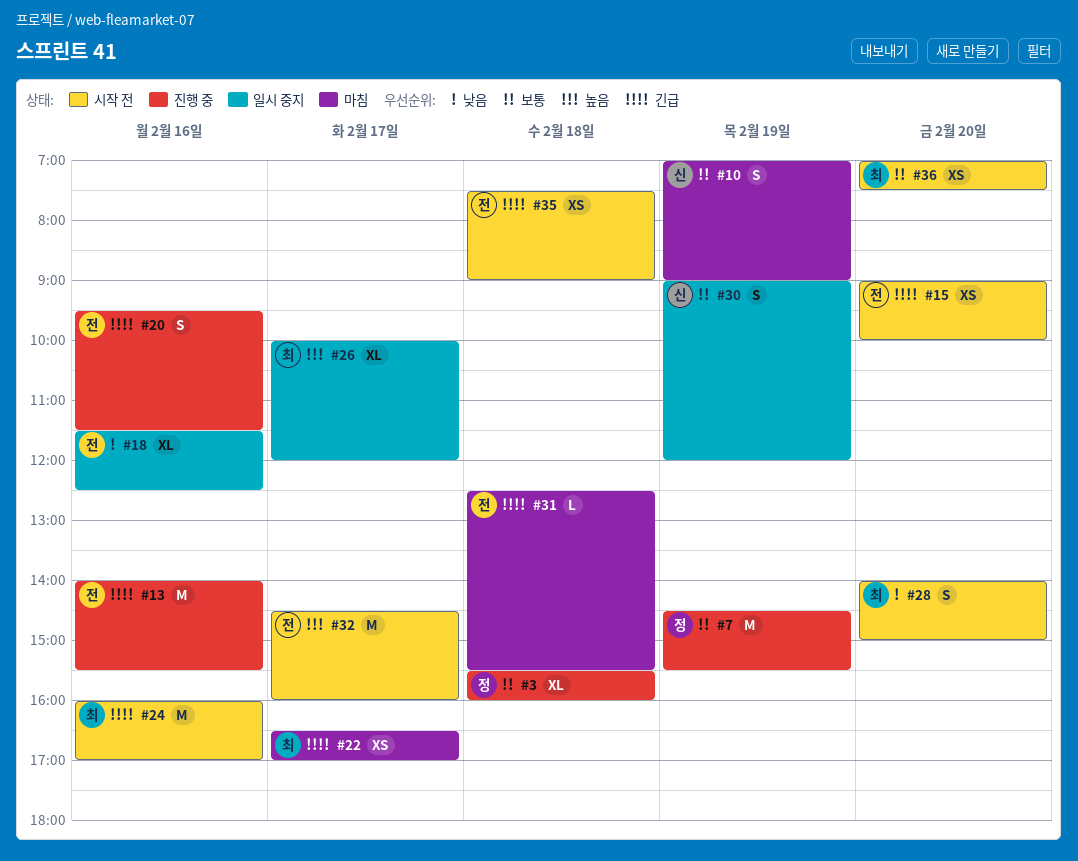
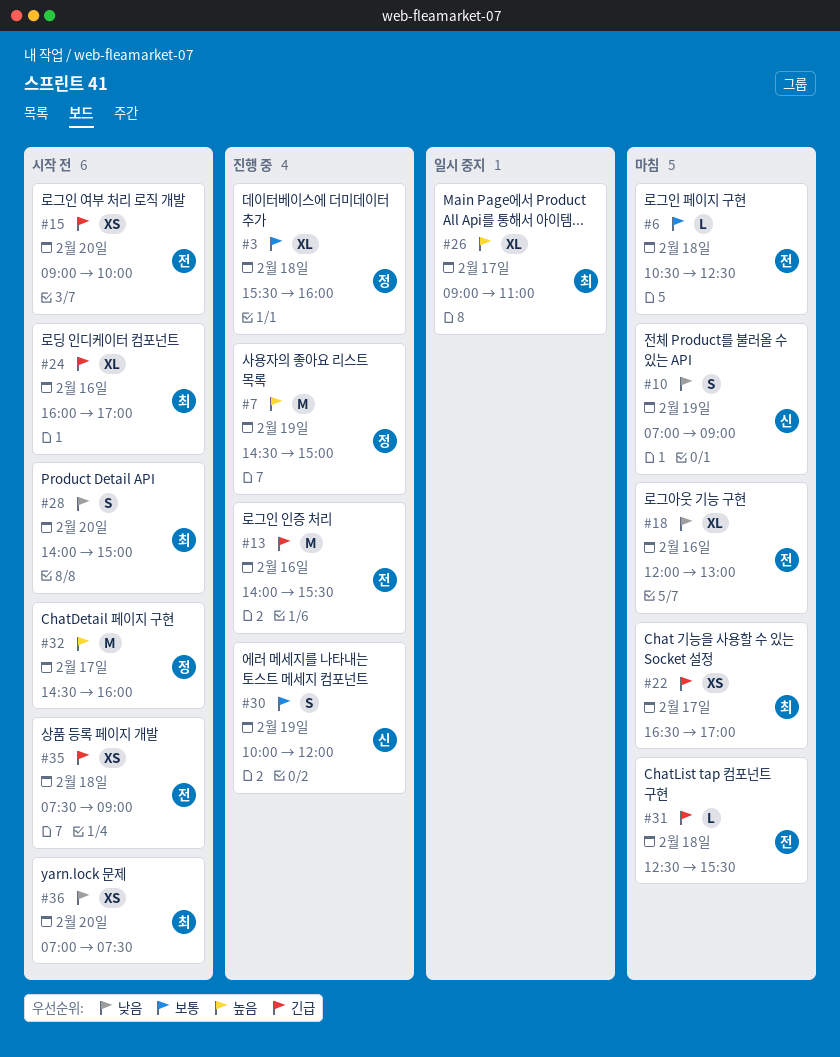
#6: none -> present
#7, priority: 보통 -> 높음
#7, ends: 15:30 -> 15:00
#10, priority: 보통 -> 낮음
#18, status: 일시 중지 -> 마침
#18, begins: 11:30 -> 12:00
#18, ends: 12:30 -> 13:00
#20: present -> none
#24, estimate: M -> XL
#26, begins: 10:00 -> 09:00
#26, ends: 12:00 -> 11:00
#30, status: 일시 중지 -> 진행 중
#30, begins: 09:00 -> 10:00
#32, owner: 전 -> 정
#36, priority: 보통 -> 낮음

